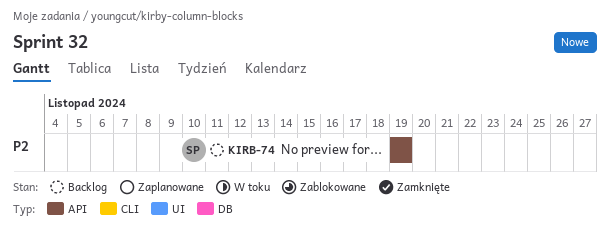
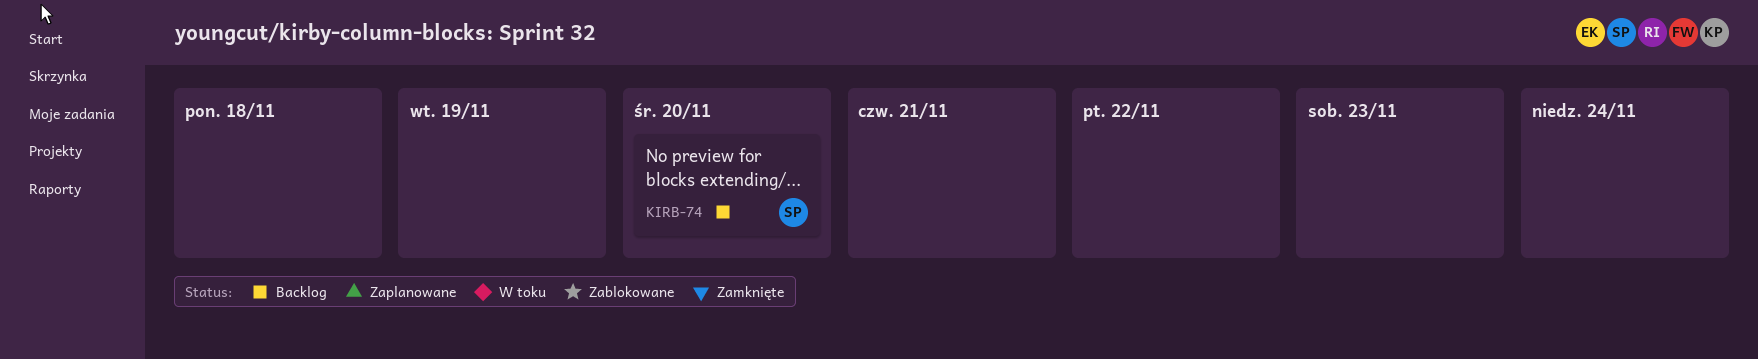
KIRB-74, due: Nov 19 -> Nov 20

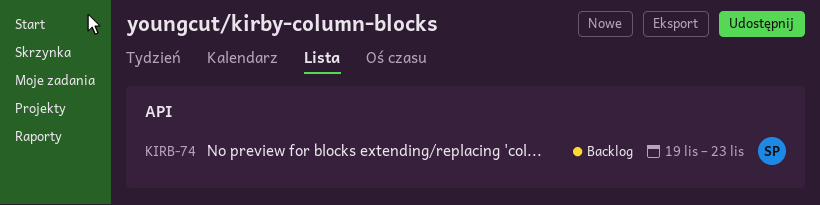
KIRB-74, due: Nov 20 -> Nov 23

